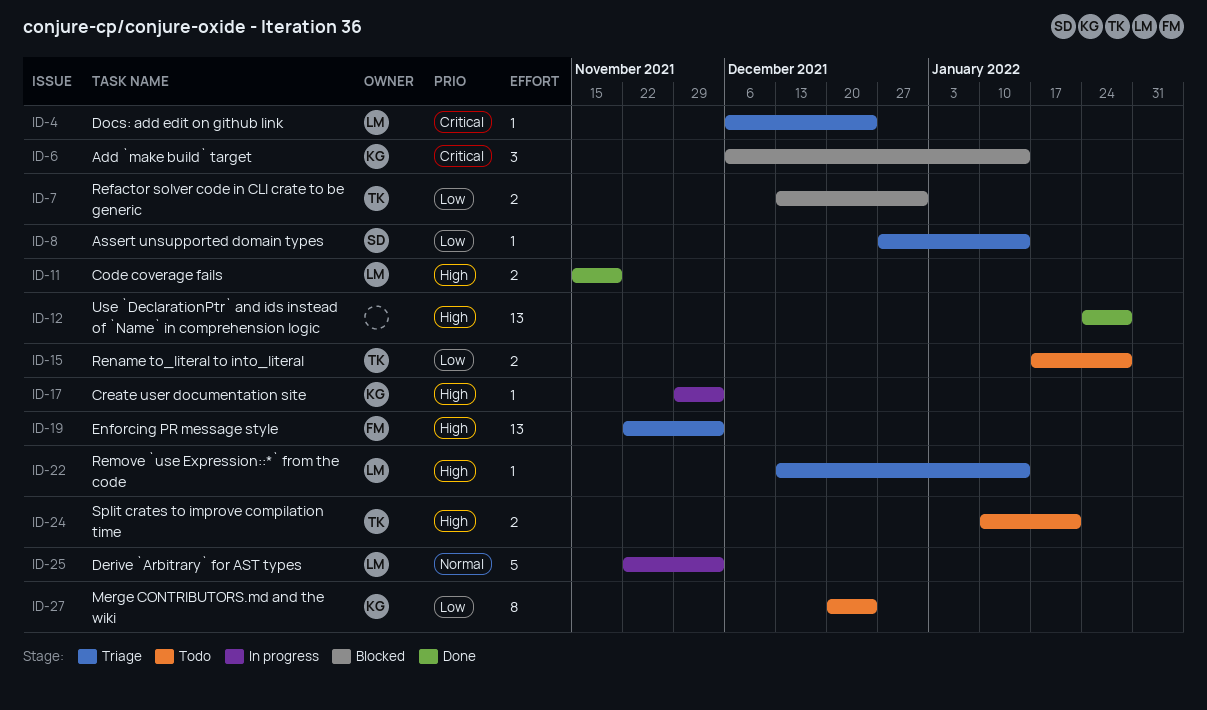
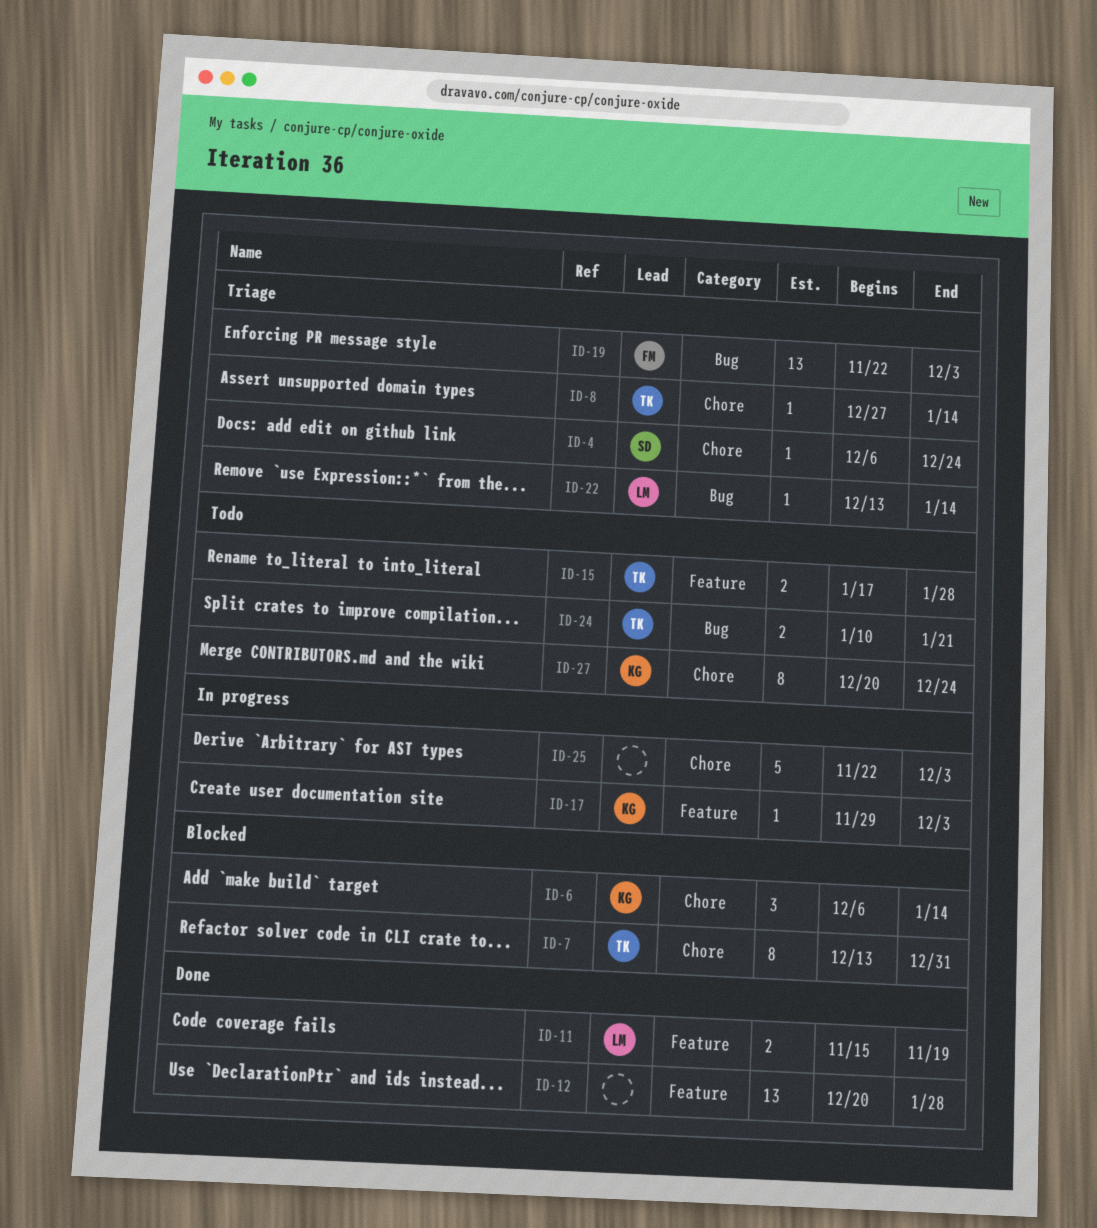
ID-4, owner: LM -> SD
ID-7, estimate: 2 -> 8
ID-8, owner: SD -> TK
ID-12, start: Jan 24 -> Dec 20
ID-25, owner: LM -> none

